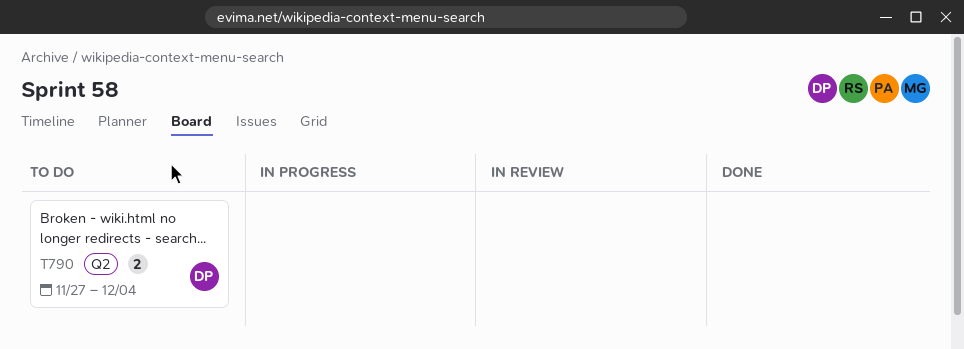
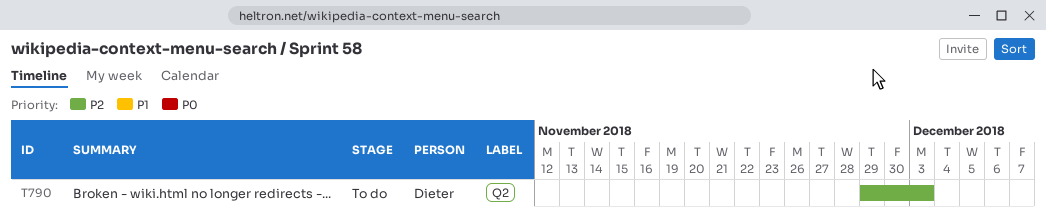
T790, start: Nov 27 -> Nov 29
T790, due: Dec 4 -> Dec 3

